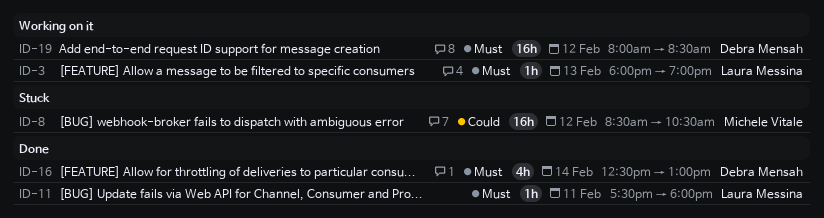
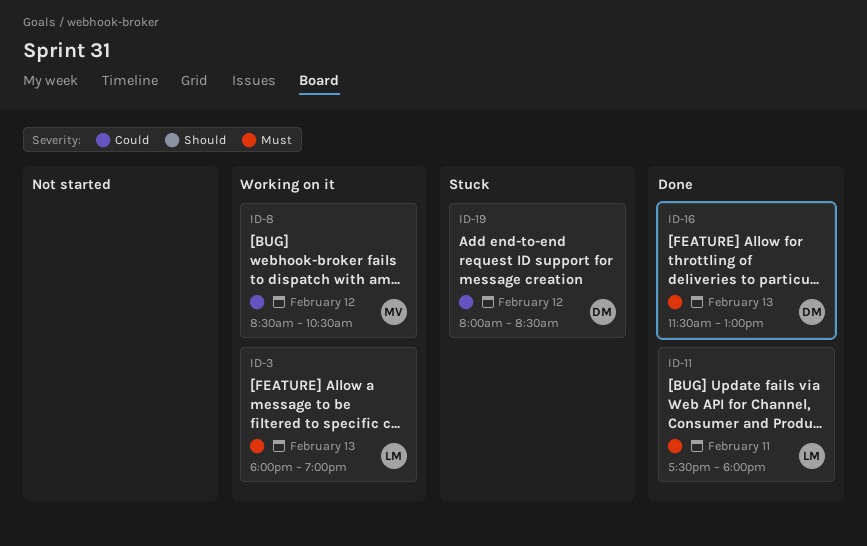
ID-8, status: Stuck -> Working on it
ID-16, day: Feb 14 -> Feb 13
ID-16, begins: 12:30 -> 11:30
ID-19, status: Working on it -> Stuck
ID-19, priority: Must -> Could

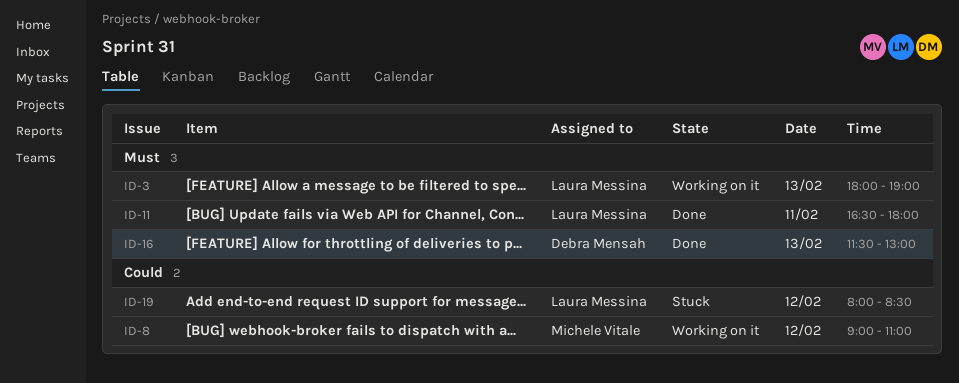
ID-8, begins: 08:30 -> 09:00
ID-8, ends: 10:30 -> 11:00
ID-11, begins: 17:30 -> 16:30
ID-19, owner: Debra Mensah -> Laura Messina

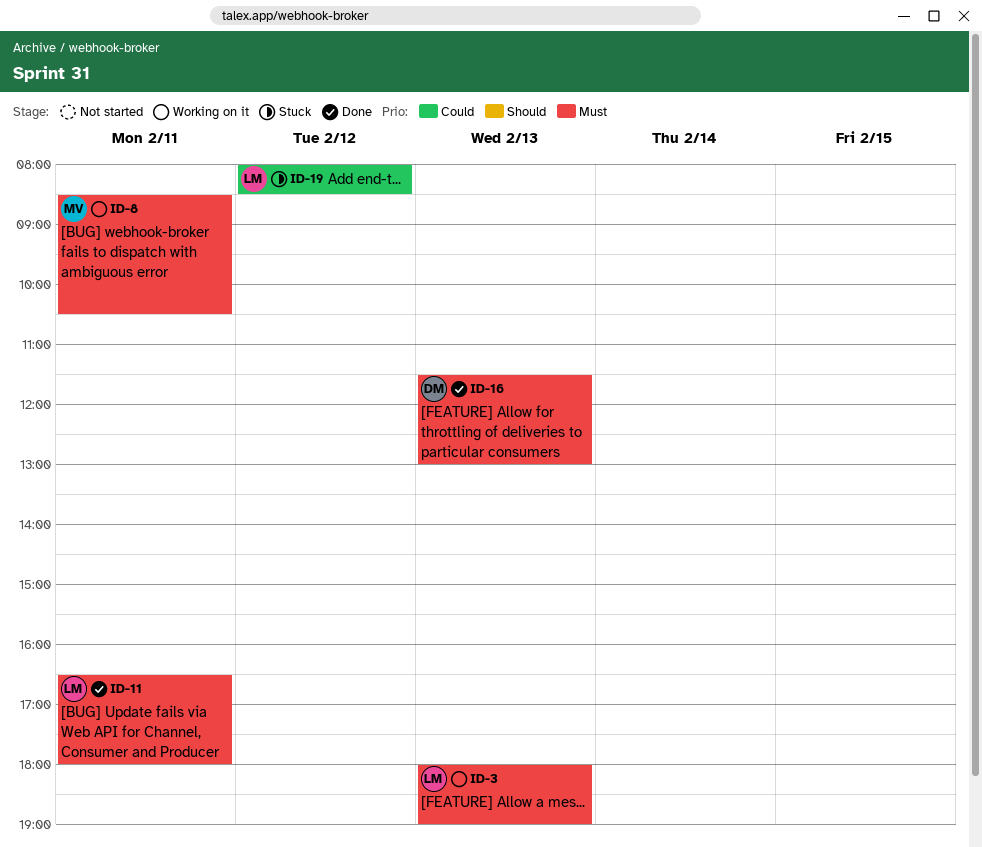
ID-8, priority: Could -> Must
ID-8, day: Feb 12 -> Feb 11
ID-8, begins: 09:00 -> 08:30
ID-8, ends: 11:00 -> 10:30

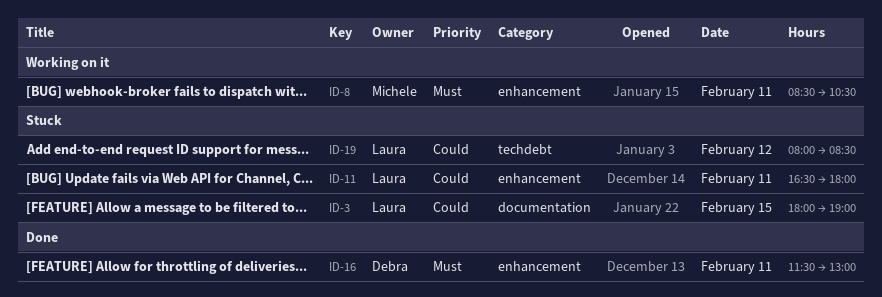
ID-3, status: Working on it -> Stuck
ID-3, priority: Must -> Could
ID-3, day: Feb 13 -> Feb 15
ID-11, status: Done -> Stuck
ID-11, priority: Must -> Could
ID-16, day: Feb 13 -> Feb 11

